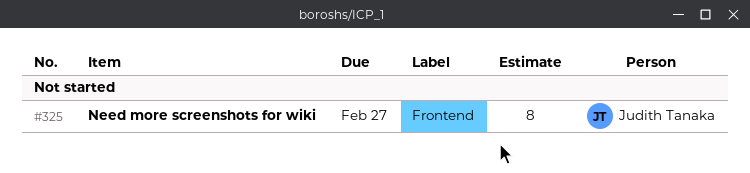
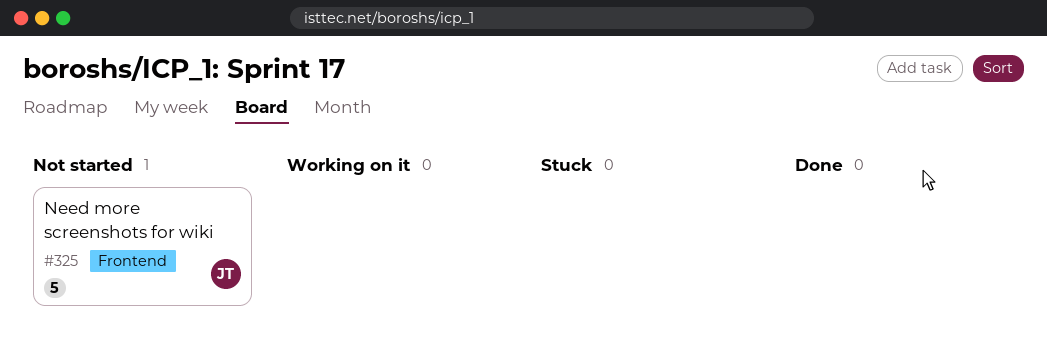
#325, estimate: 8 -> 5

